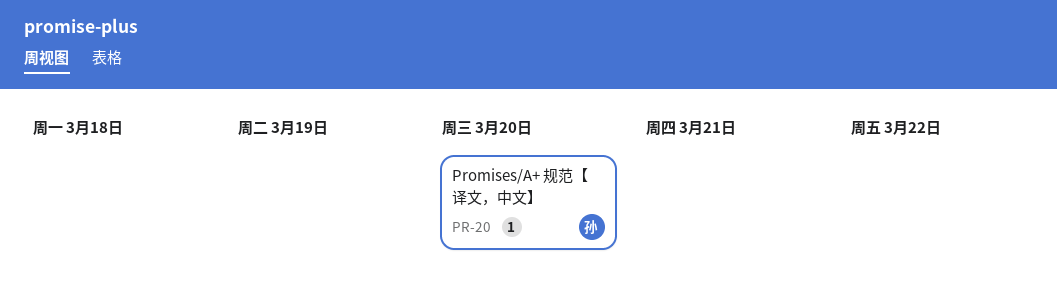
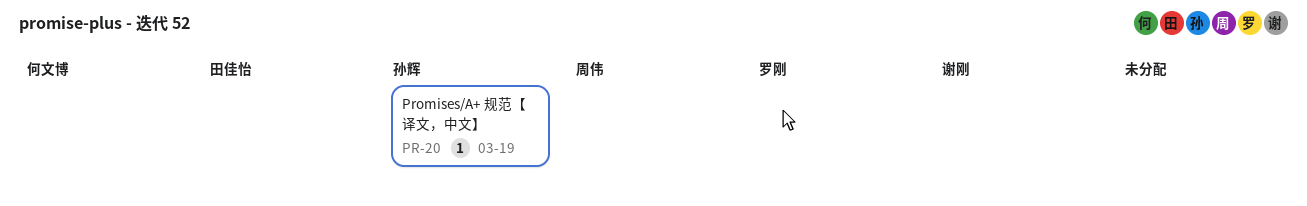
PR-20, due: Mar 20 -> Mar 19

